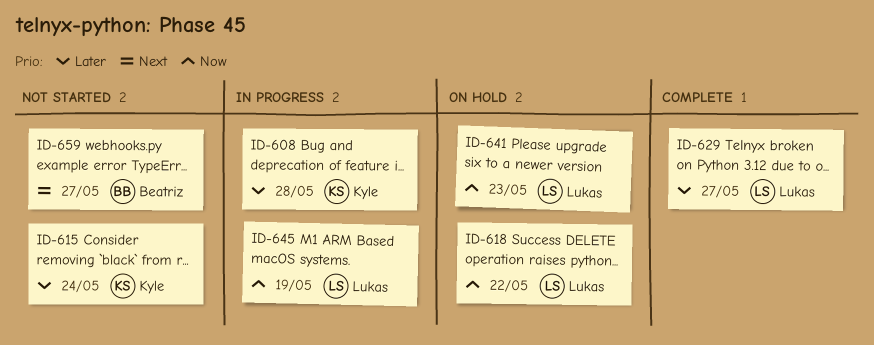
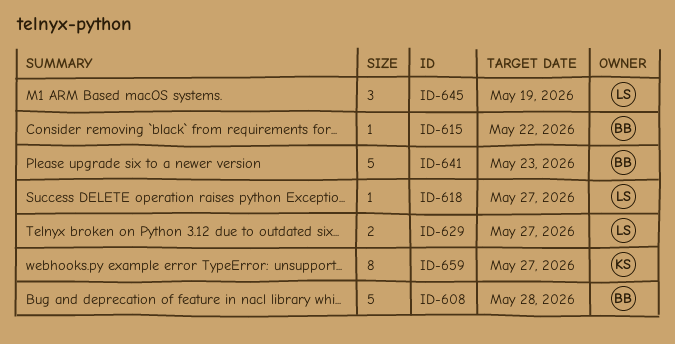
ID-608, owner: Kyle -> Beatriz
ID-615, owner: Kyle -> Beatriz
ID-615, due: May 24 -> May 22
ID-618, due: May 22 -> May 27
ID-641, owner: Lukas -> Beatriz
ID-659, owner: Beatriz -> Kyle

